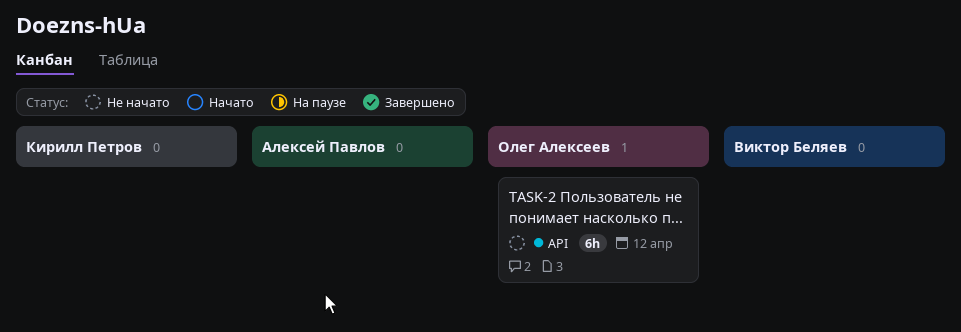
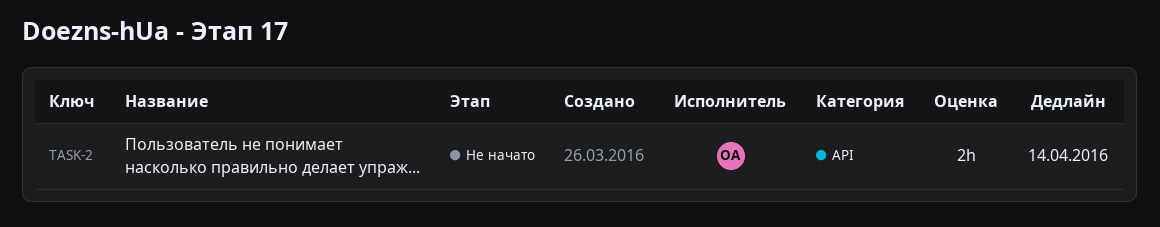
TASK-2, estimate: 6h -> 2h
TASK-2, due: Apr 12 -> Apr 14

